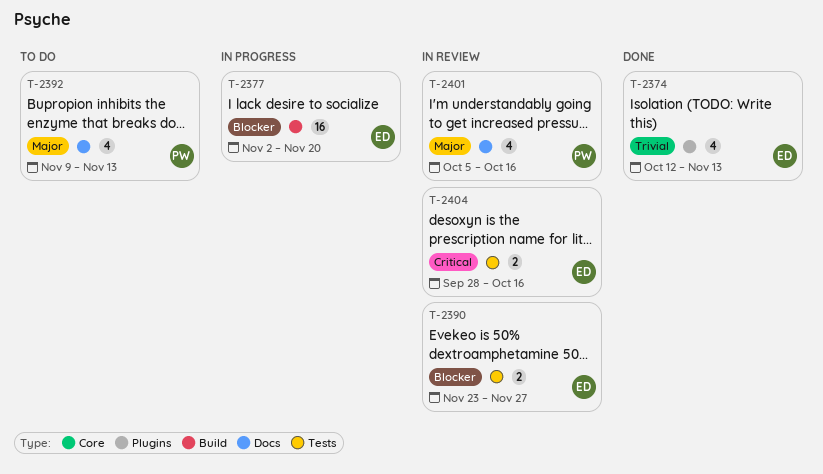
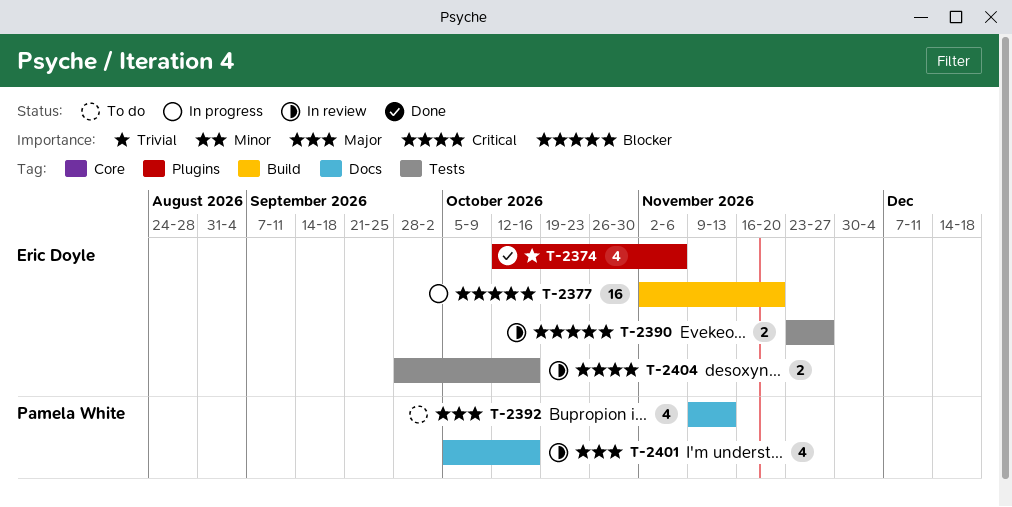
T-2374, due: Nov 13 -> Nov 6

